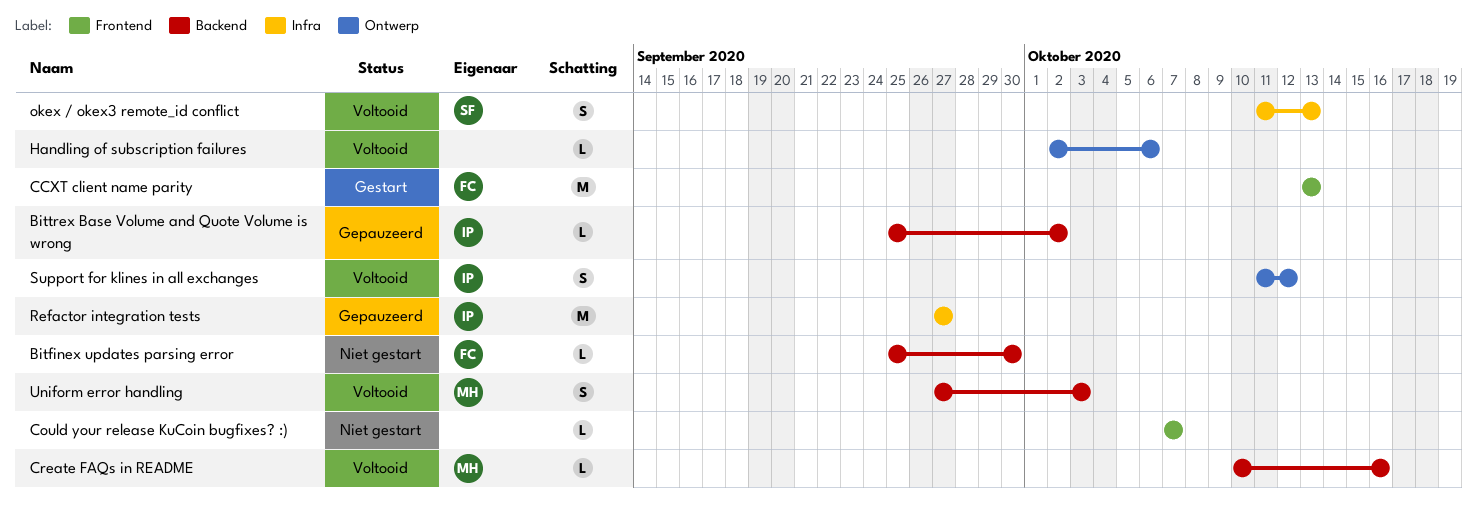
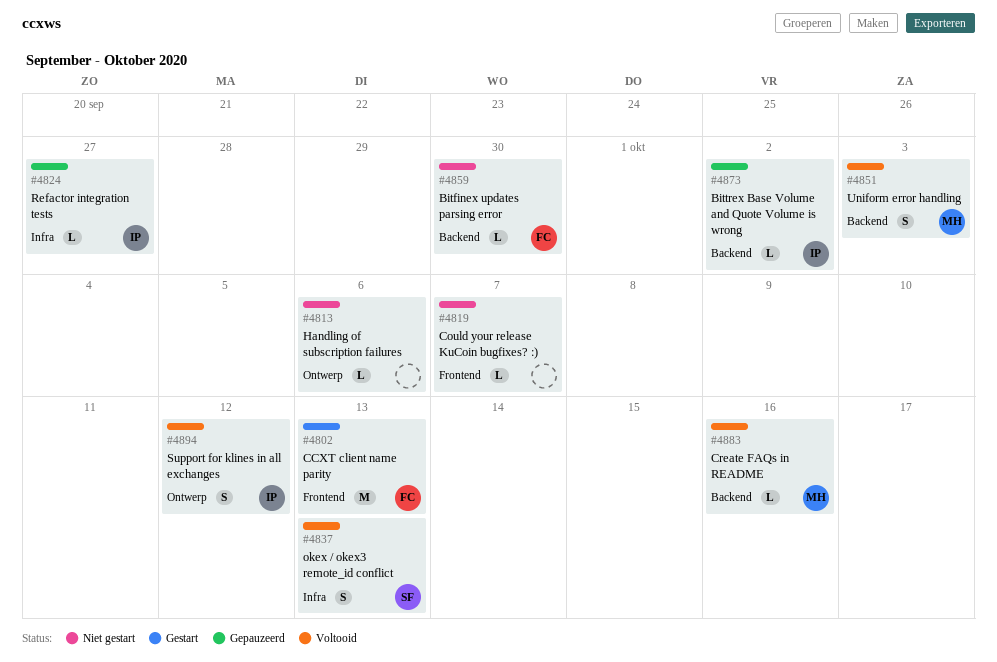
Handling of subscription failures, status: Voltooid -> Niet gestart
Refactor integration tests, estimate: M -> L

